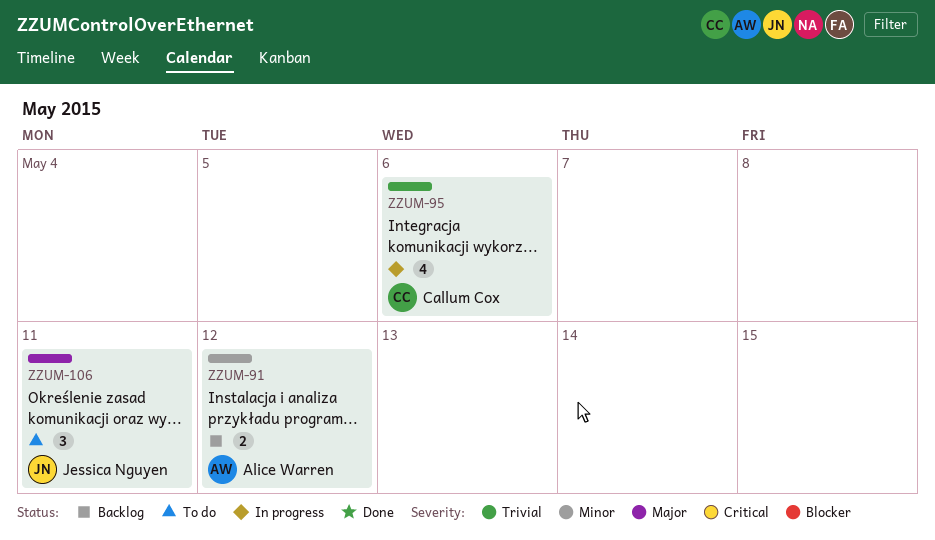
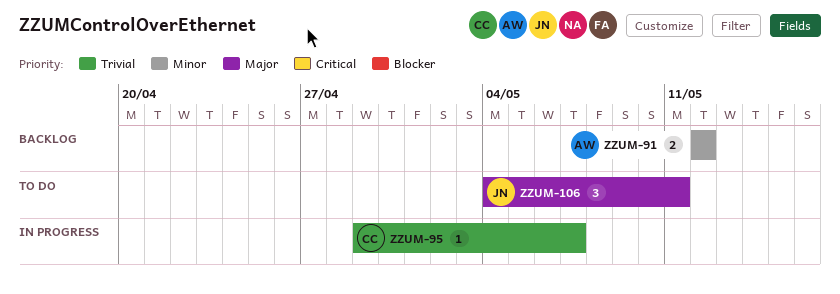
ZZUM-95, estimate: 4 -> 1
ZZUM-95, due: May 6 -> May 7

